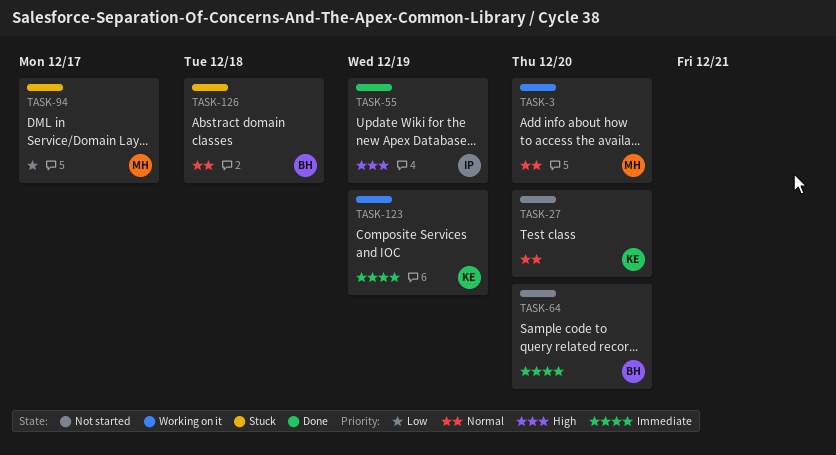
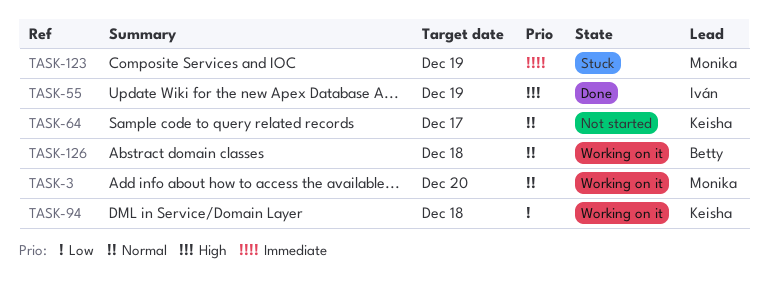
TASK-27: present -> none
TASK-64, owner: Betty -> Keisha
TASK-64, priority: Immediate -> Normal
TASK-64, due: Dec 20 -> Dec 17
TASK-94, status: Stuck -> Working on it
TASK-94, owner: Monika -> Keisha
TASK-94, due: Dec 17 -> Dec 18
TASK-123, status: Working on it -> Stuck
TASK-123, owner: Keisha -> Monika
TASK-126, status: Stuck -> Working on it

